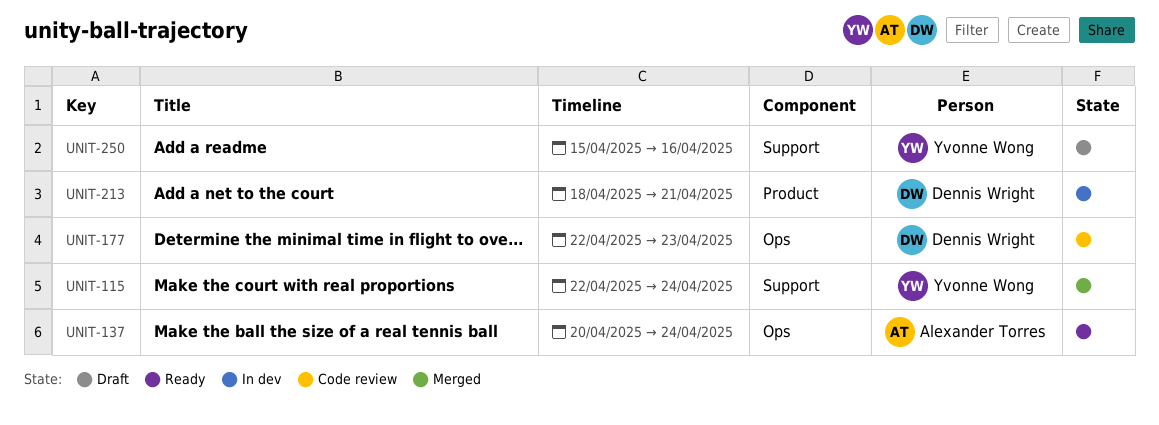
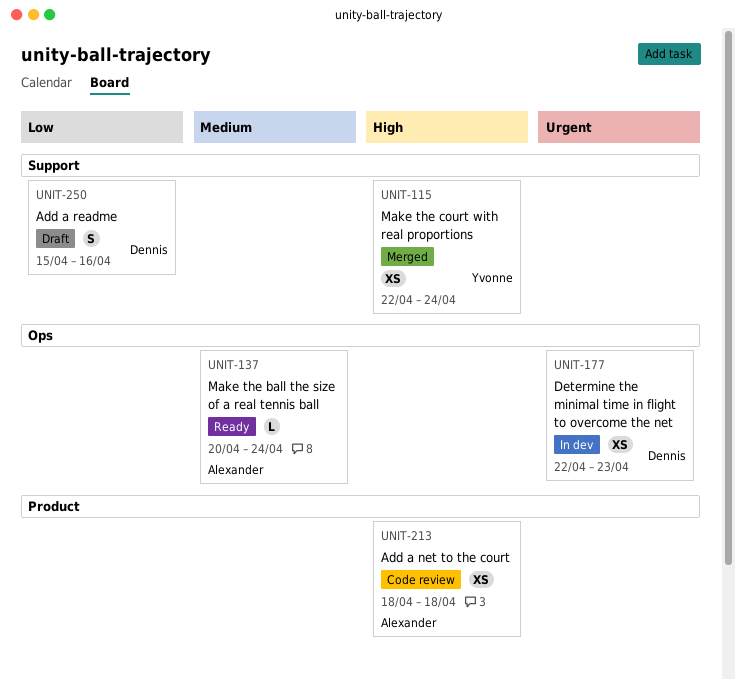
UNIT-177, status: Code review -> In dev
UNIT-213, status: In dev -> Code review
UNIT-213, owner: Dennis Wright -> Alexander Torres
UNIT-213, due: Apr 21 -> Apr 18
UNIT-250, owner: Yvonne Wong -> Dennis Wright

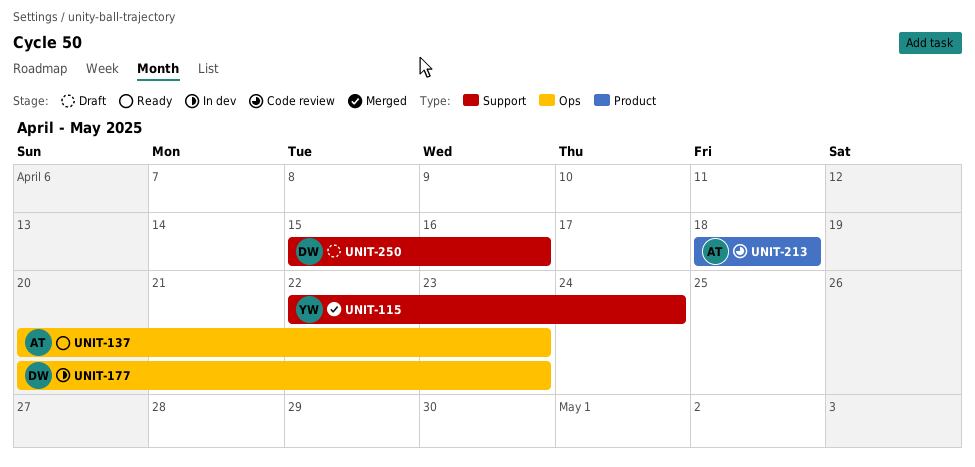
UNIT-137, due: Apr 24 -> Apr 23
UNIT-177, start: Apr 22 -> Apr 20

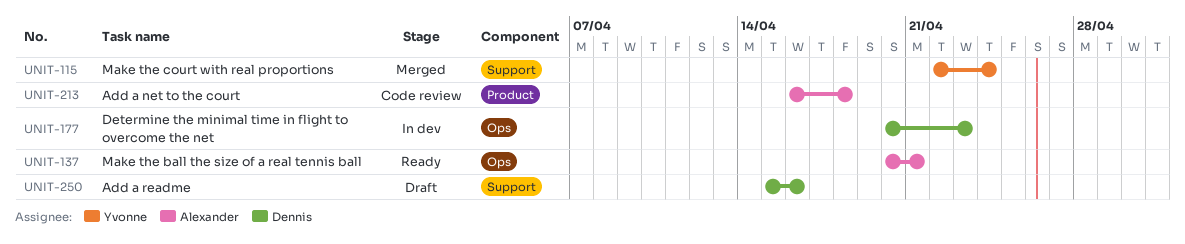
UNIT-137, due: Apr 23 -> Apr 21
UNIT-213, start: Apr 18 -> Apr 16

